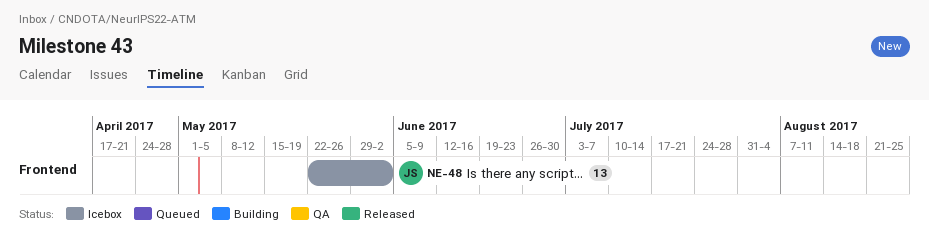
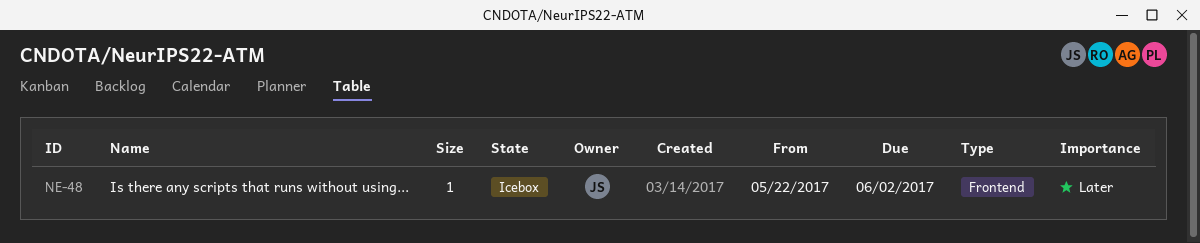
NE-48, estimate: 13 -> 1

